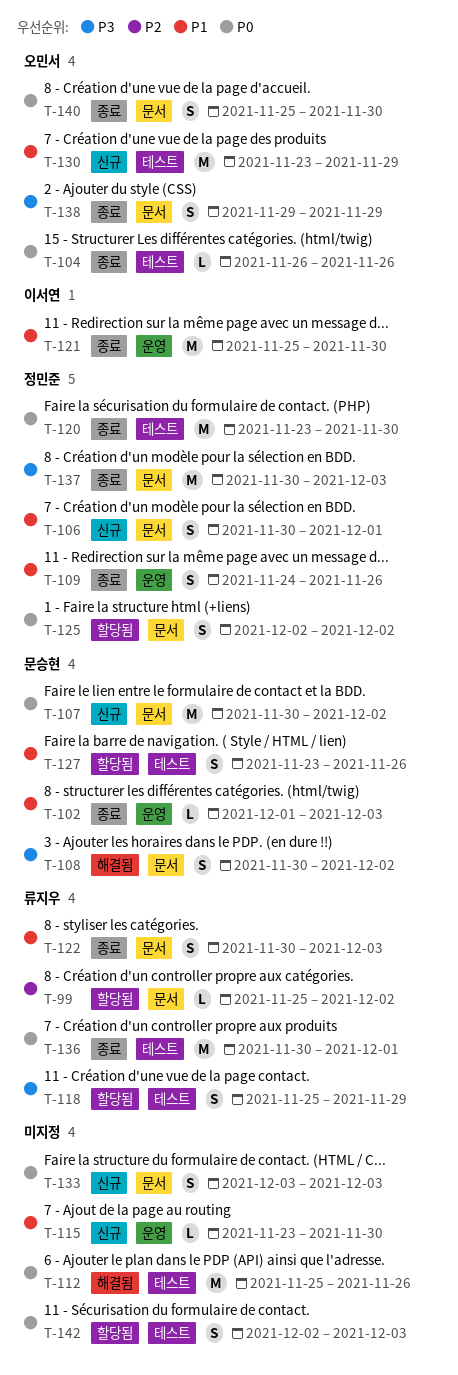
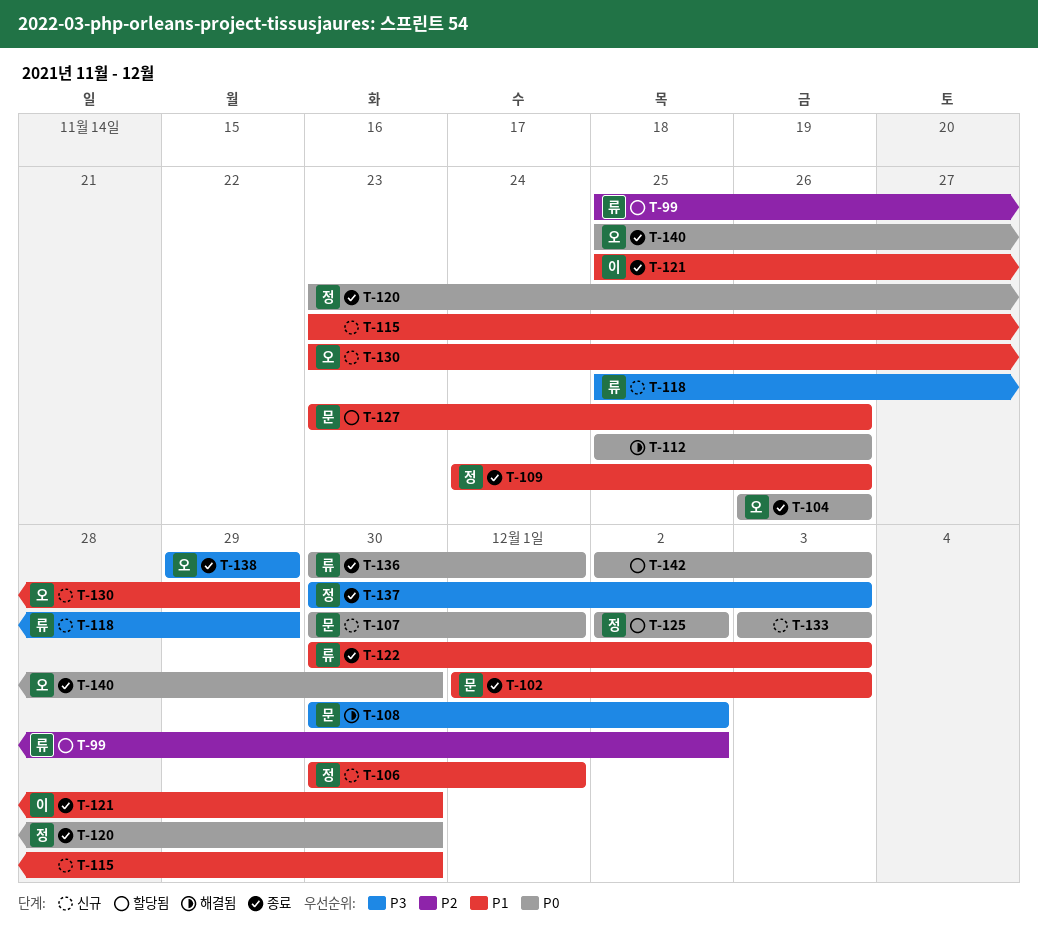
T-107, due: Dec 2 -> Dec 1
T-118, status: 할당됨 -> 신규

